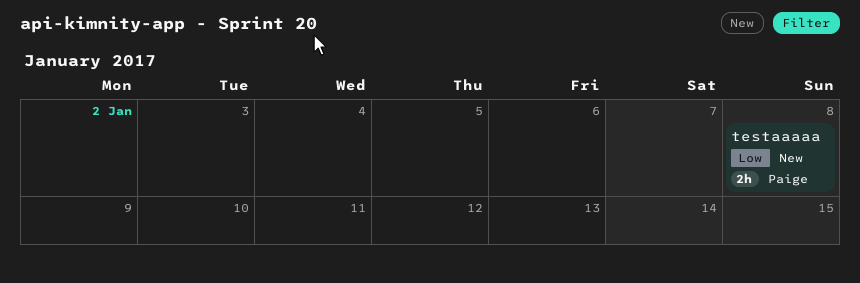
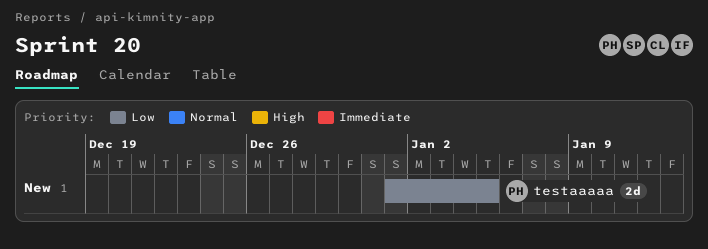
testaaaaa, estimate: 2h -> 2d
testaaaaa, due: Jan 8 -> Jan 5

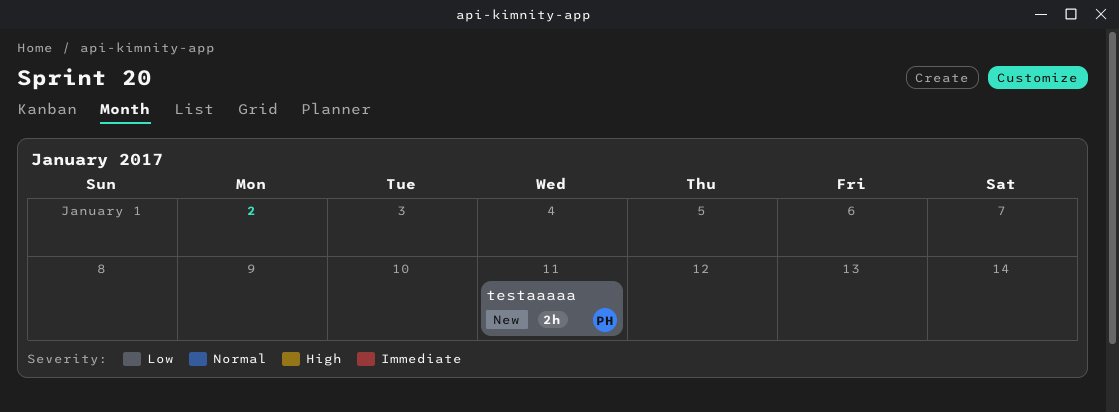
testaaaaa, estimate: 2d -> 2h
testaaaaa, due: Jan 5 -> Jan 11

